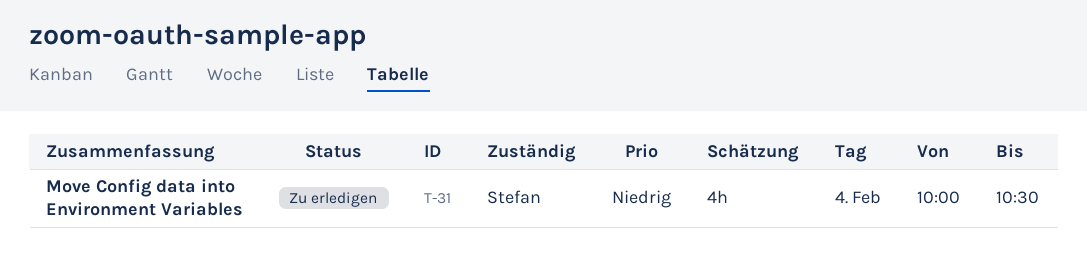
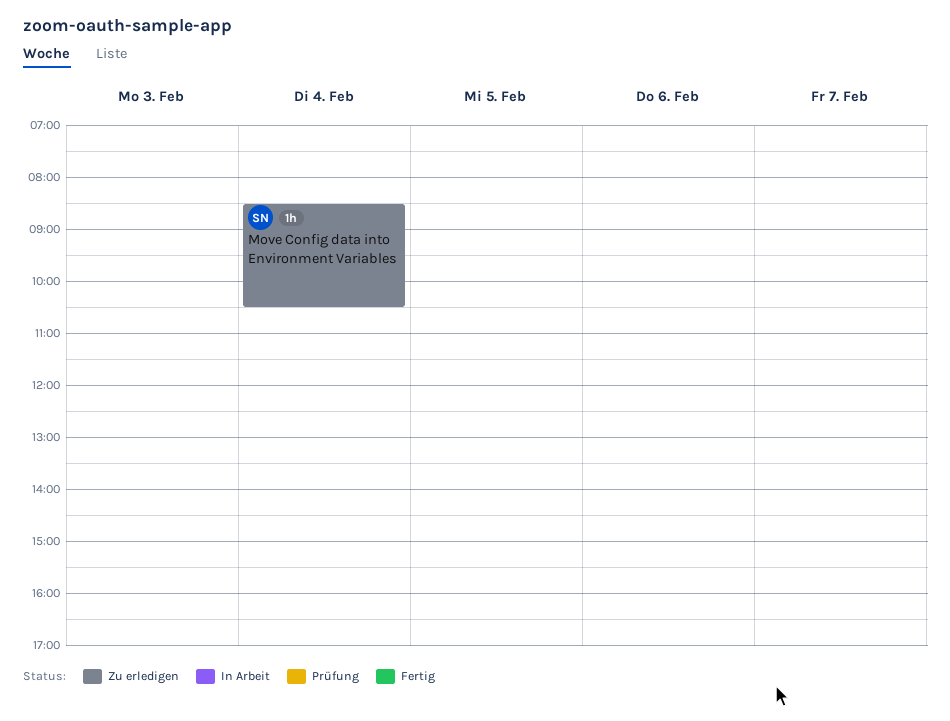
Move Config data into Environment Variables, estimate: 4h -> 1h
Move Config data into Environment Variables, begins: 10:00 -> 08:30

